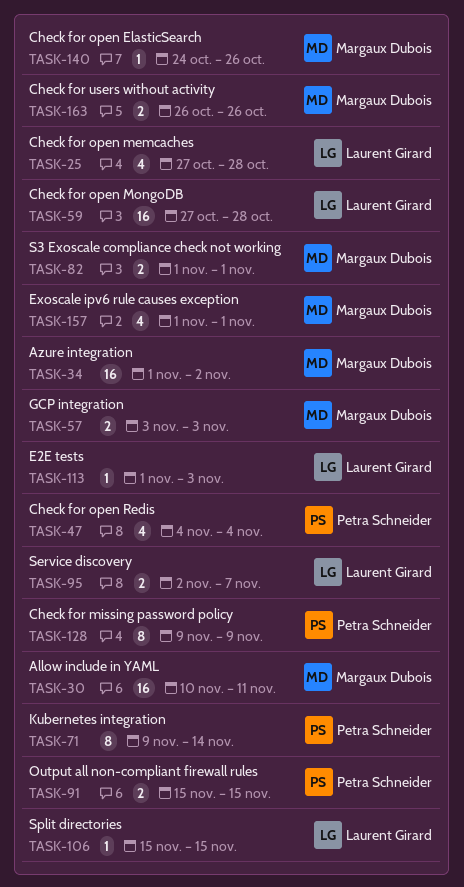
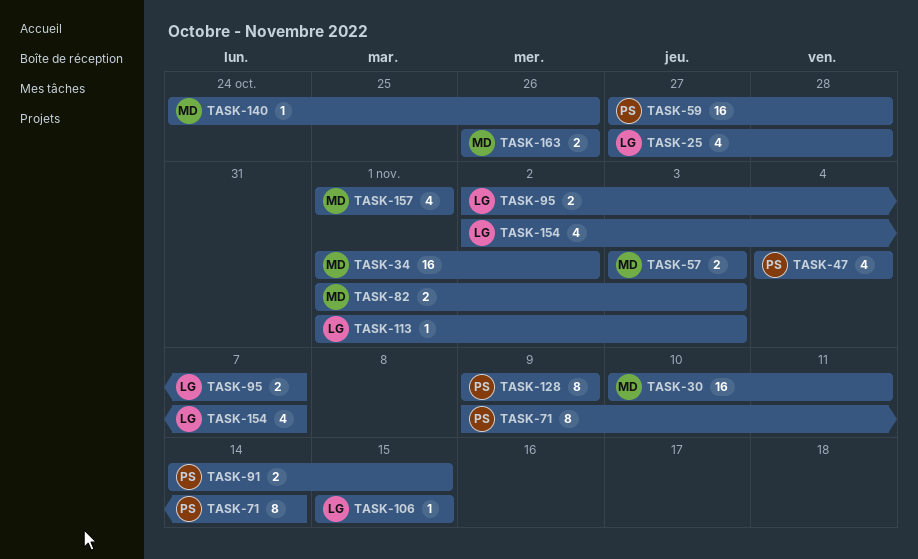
TASK-59, owner: Laurent Girard -> Petra Schneider
TASK-82, due: Nov 1 -> Nov 3
TASK-91, start: Nov 15 -> Nov 14
TASK-154: none -> present

